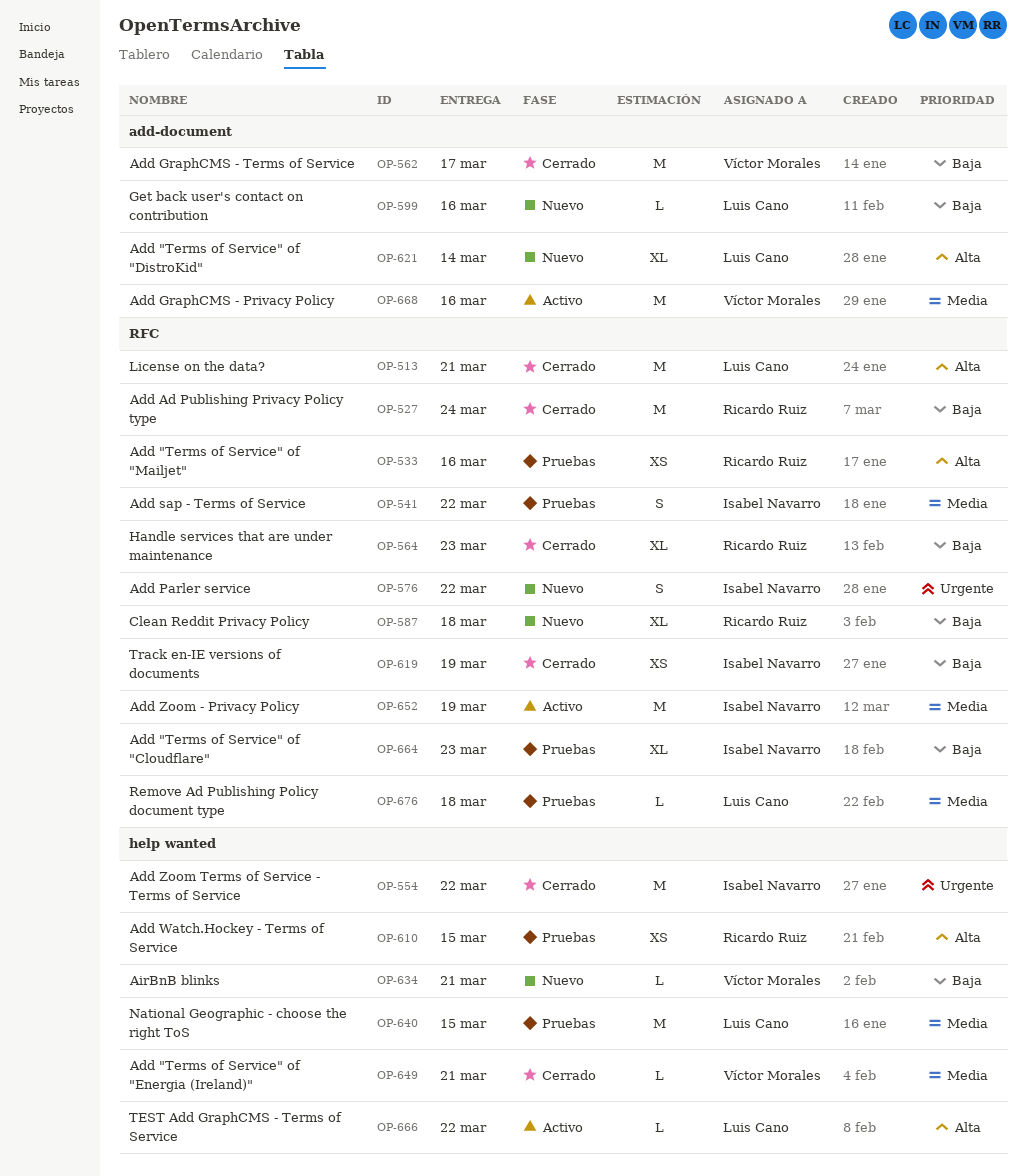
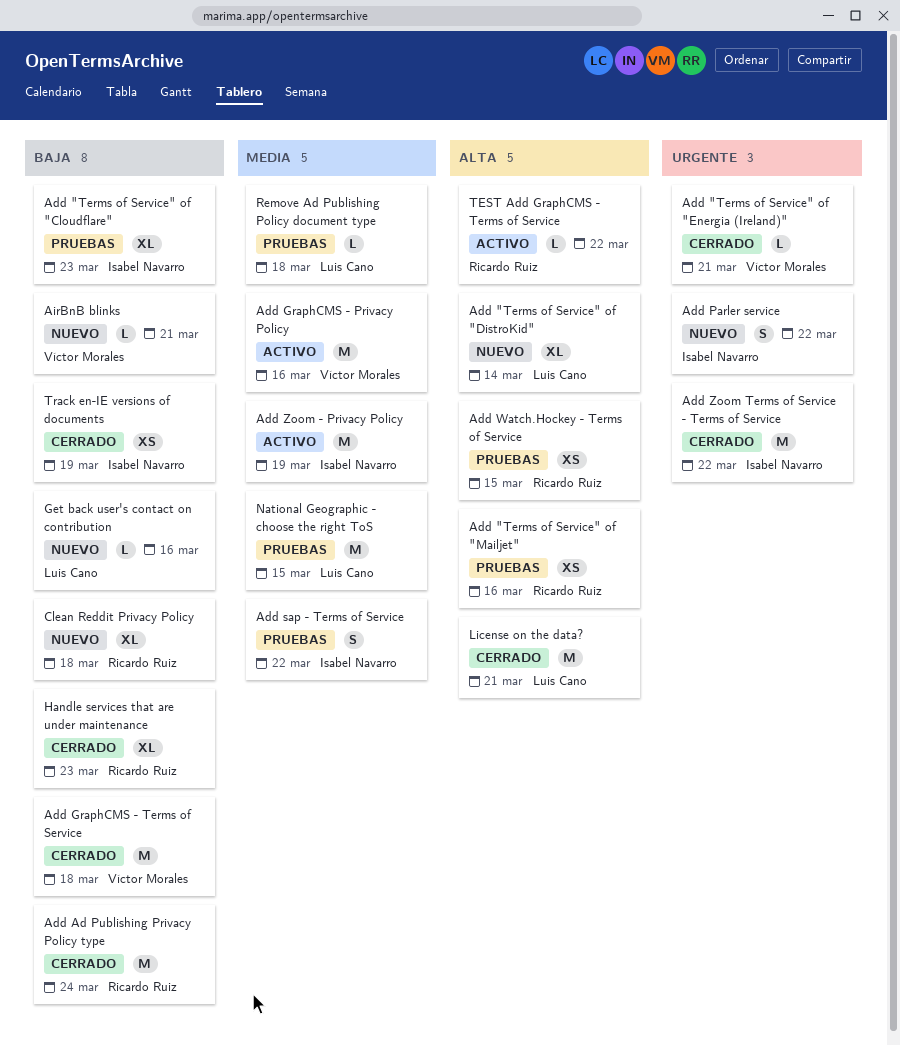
Add "Terms of Service" of "Energia (Ireland)", priority: Media -> Urgente
Add GraphCMS - Terms of Service, due: Mar 17 -> Mar 18
TEST Add GraphCMS - Terms of Service, owner: Luis Cano -> Ricardo Ruiz

